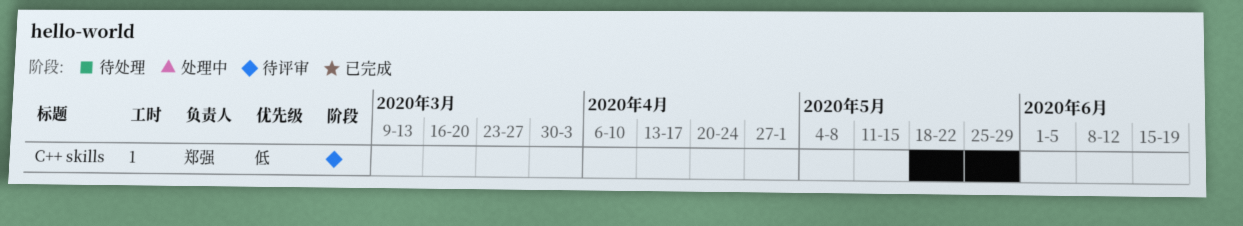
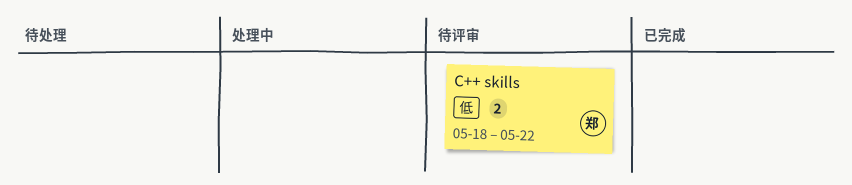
C++ skills, estimate: 1 -> 2
C++ skills, due: May 29 -> May 22

